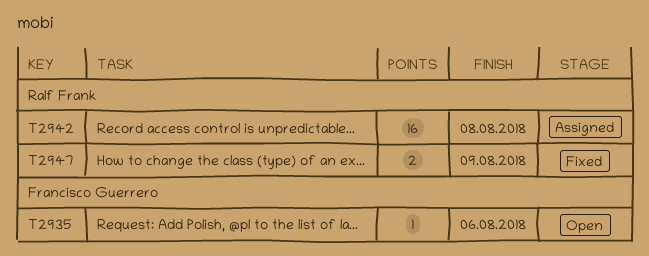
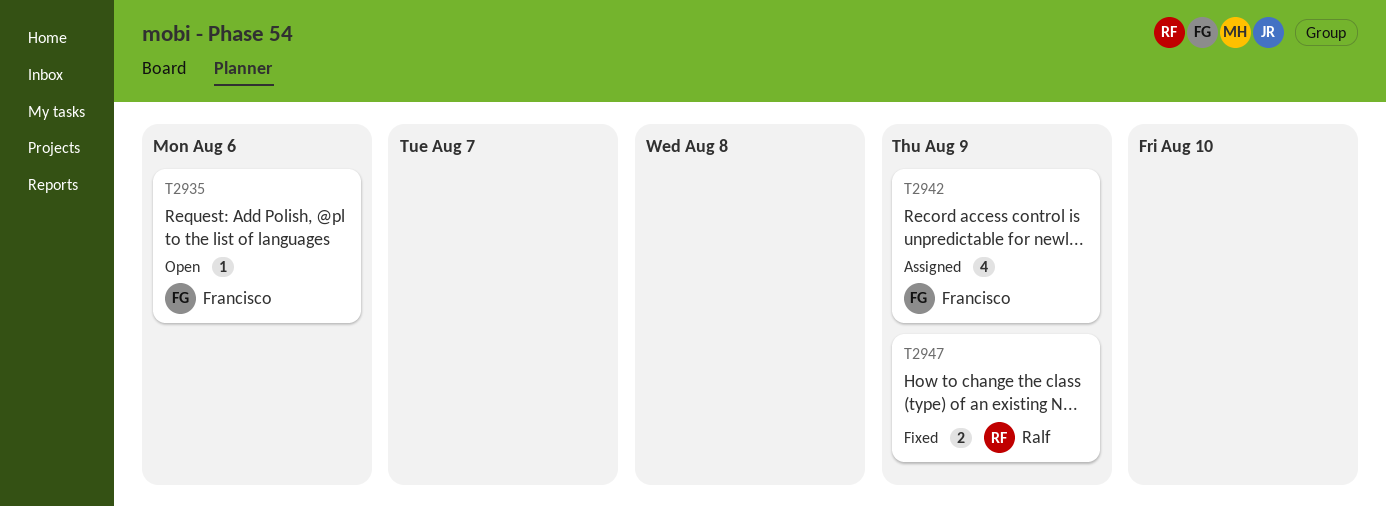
T2942, owner: Ralf Frank -> Francisco Guerrero
T2942, estimate: 16 -> 4
T2942, due: Aug 8 -> Aug 9

